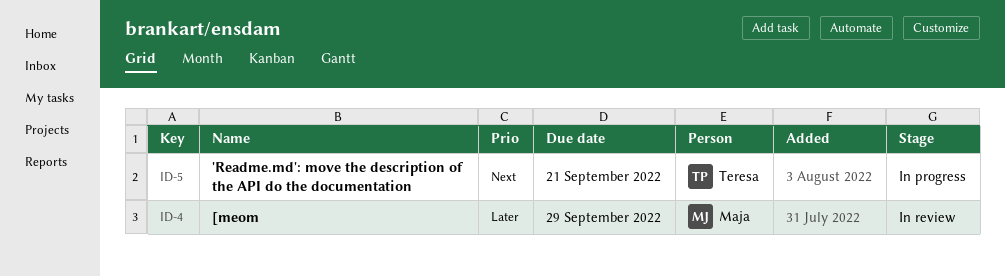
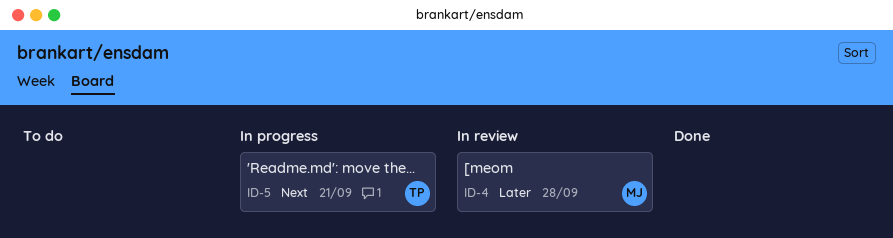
ID-4, due: Sep 29 -> Sep 28

